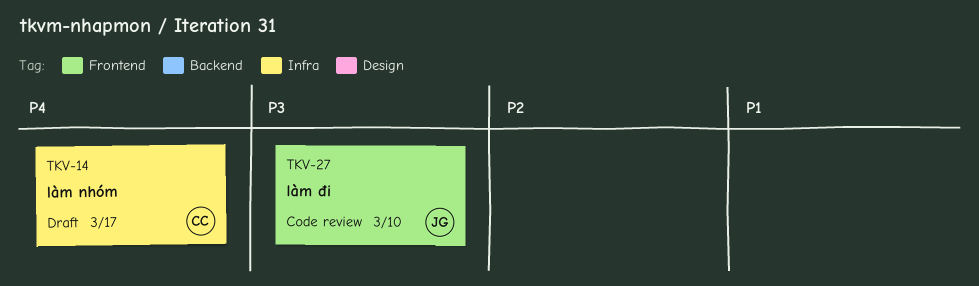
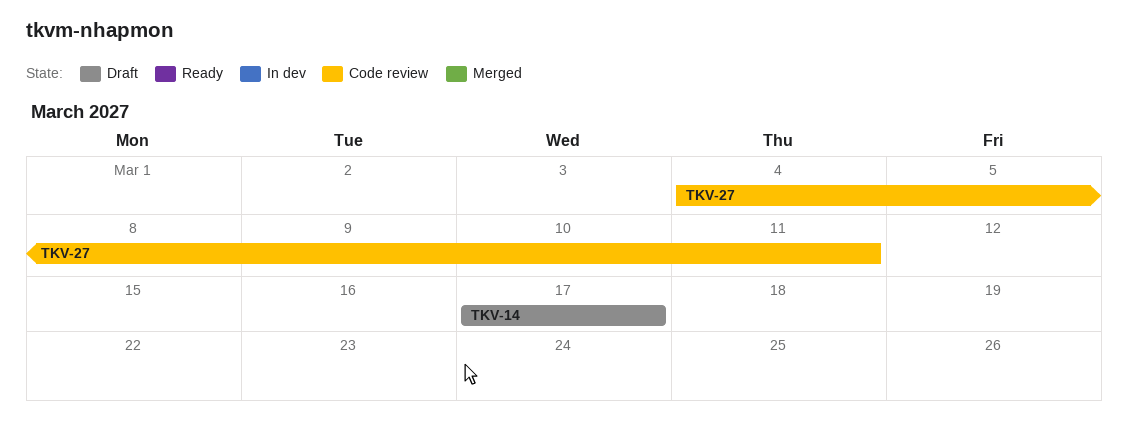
TKV-27, due: Mar 10 -> Mar 11

